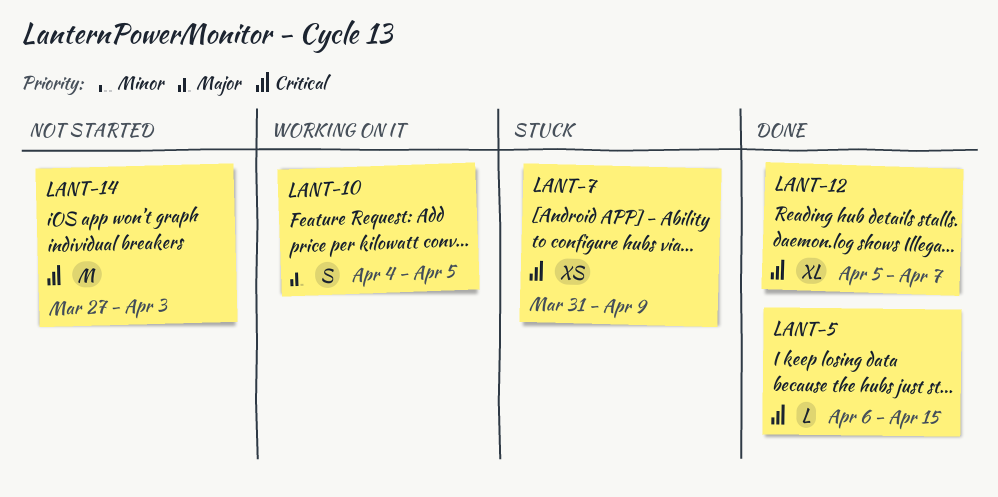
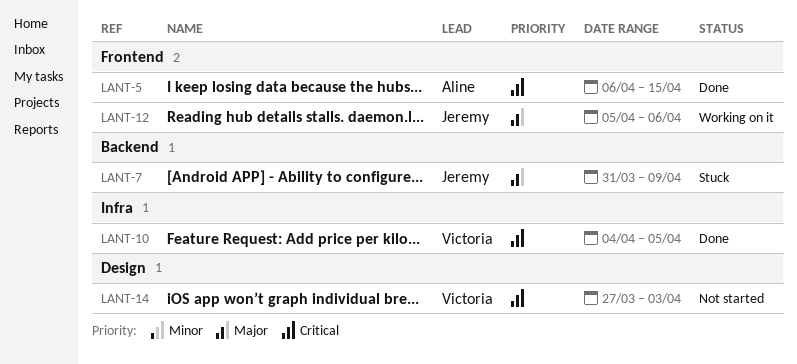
LANT-7, priority: Critical -> Major
LANT-10, status: Working on it -> Done
LANT-10, priority: Major -> Critical
LANT-12, status: Done -> Working on it
LANT-12, priority: Critical -> Major
LANT-12, due: Apr 7 -> Apr 6

